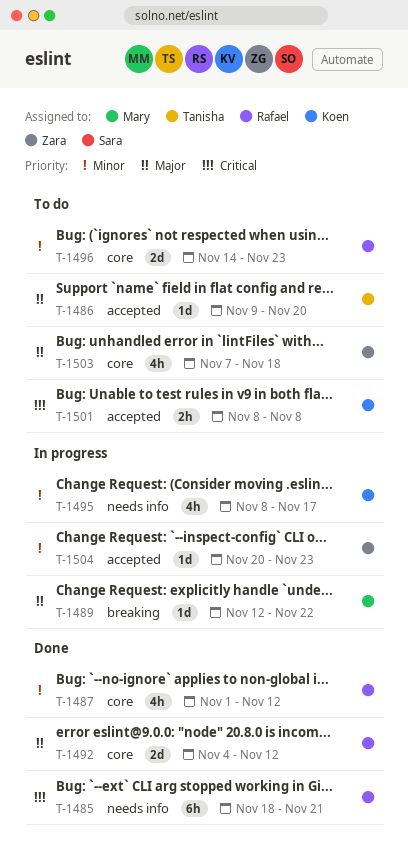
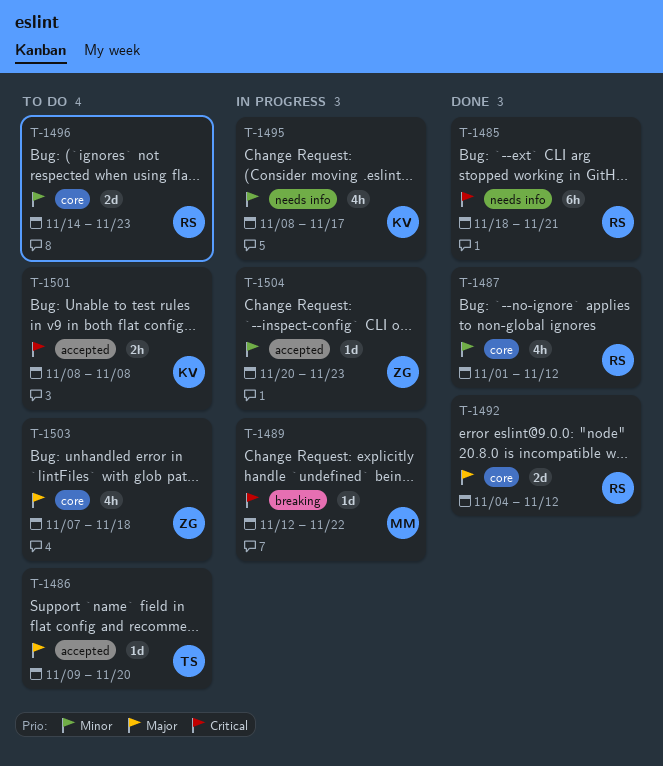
T-1489, priority: Major -> Critical

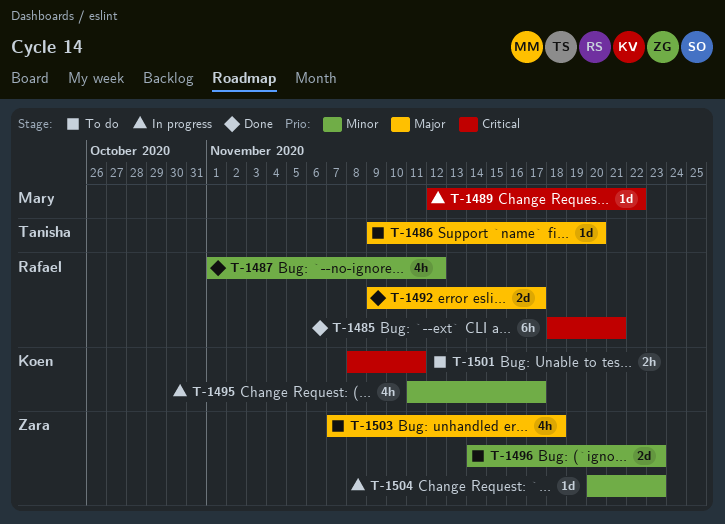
T-1492, start: Nov 4 -> Nov 9
T-1492, due: Nov 12 -> Nov 17
T-1495, start: Nov 8 -> Nov 11
T-1496, owner: Rafael -> Zara
T-1501, due: Nov 8 -> Nov 11

